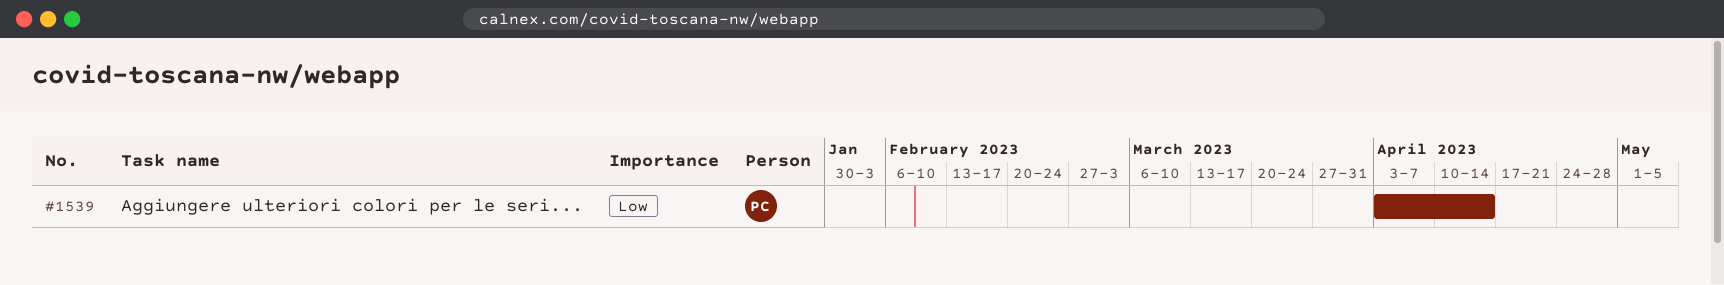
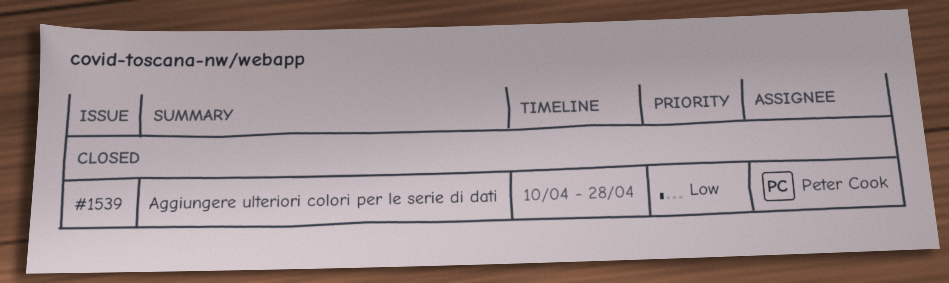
#1539, start: Apr 3 -> Apr 10
#1539, due: Apr 14 -> Apr 28

